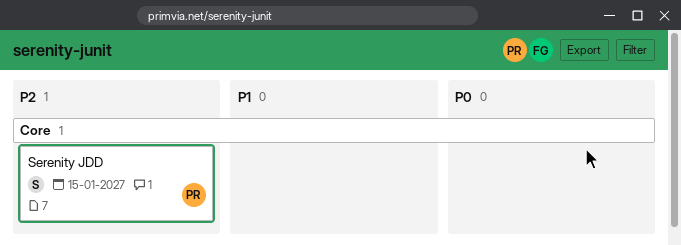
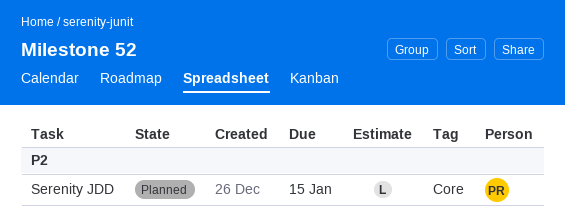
Serenity JDD, estimate: S -> L

